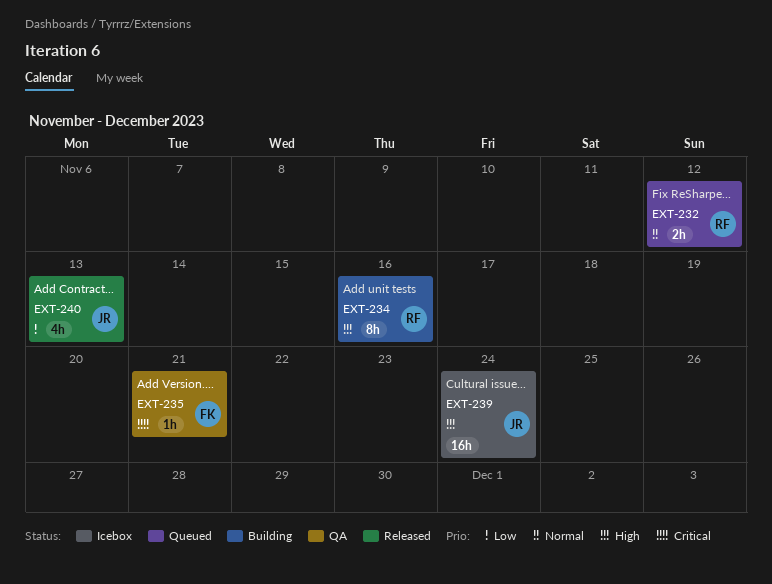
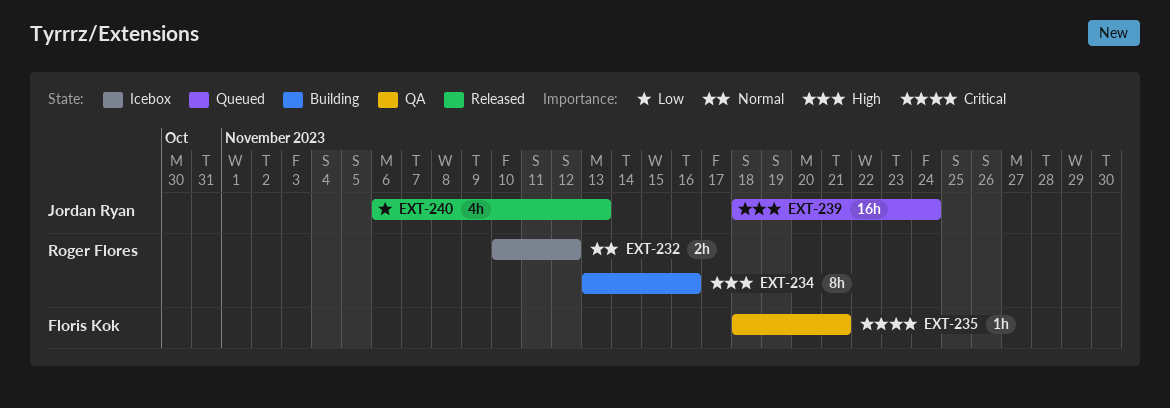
EXT-232, status: Queued -> Icebox
EXT-239, status: Icebox -> Queued

